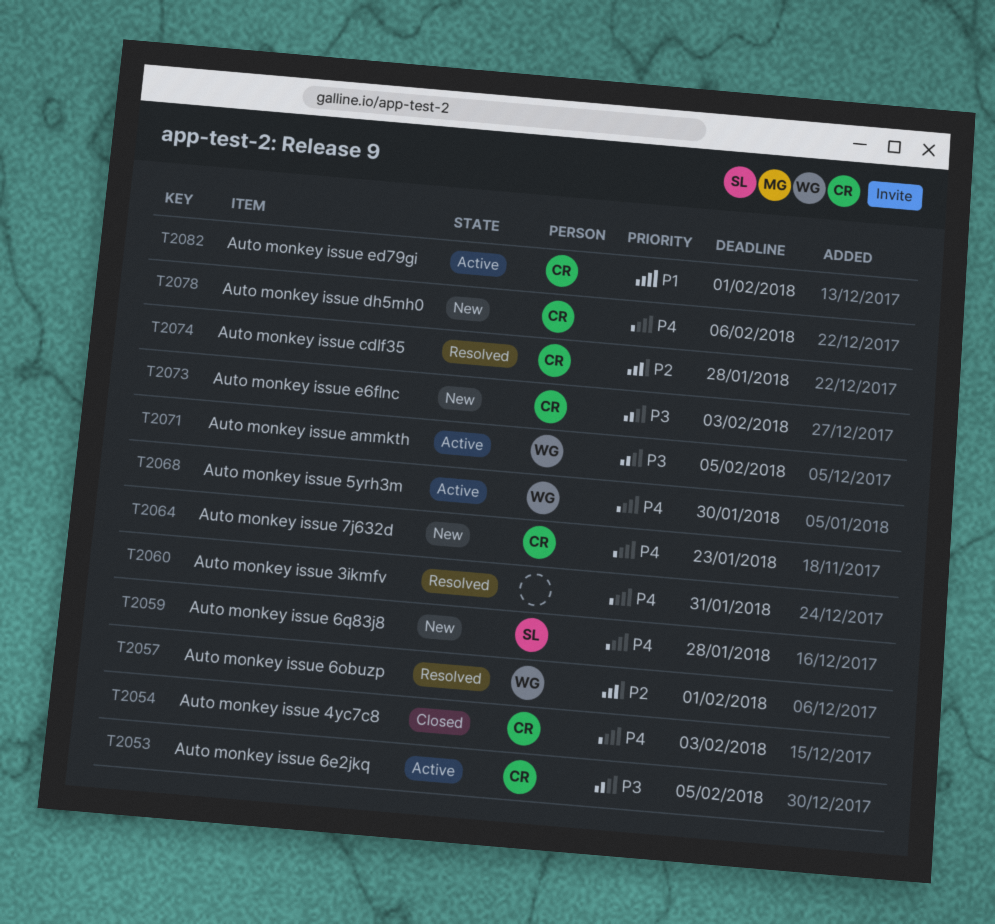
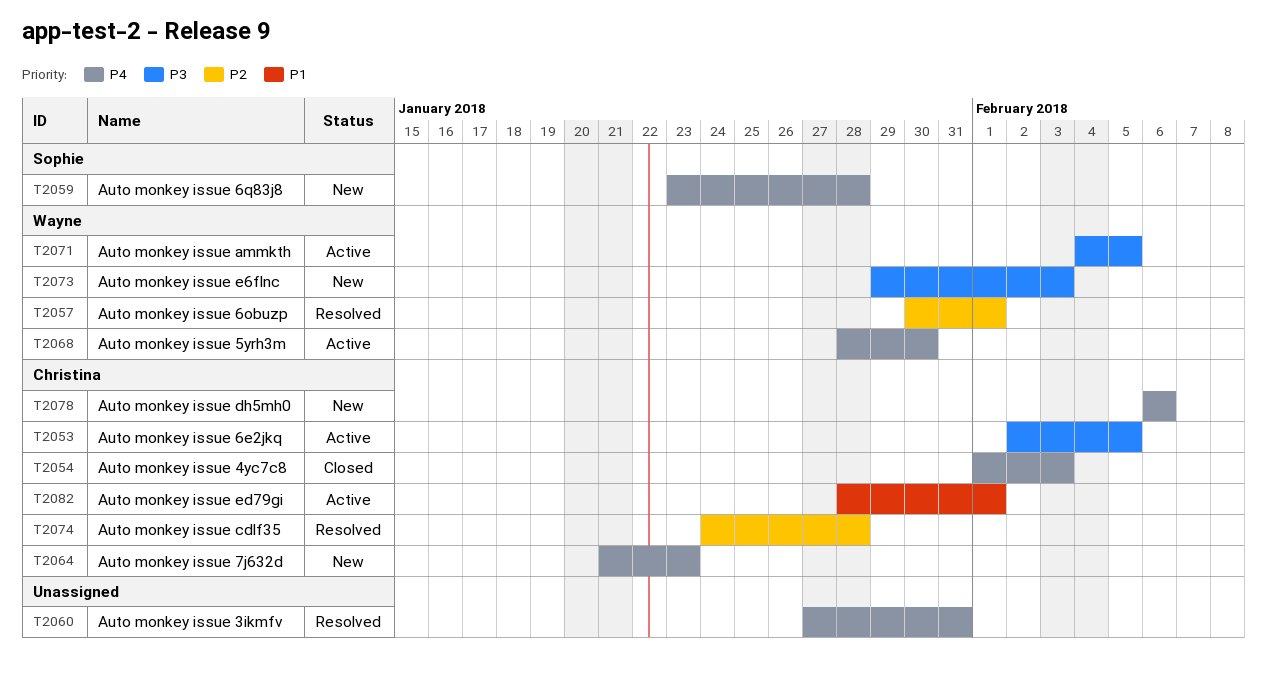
T2073, owner: Christina -> Wayne

